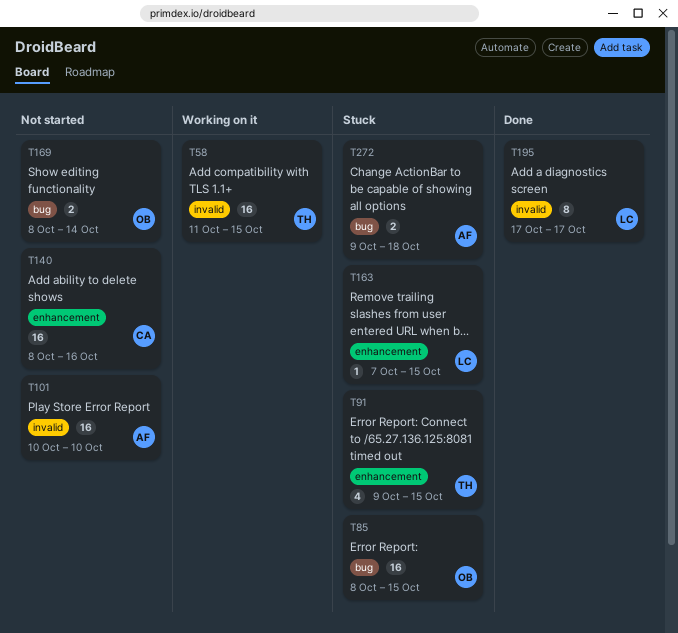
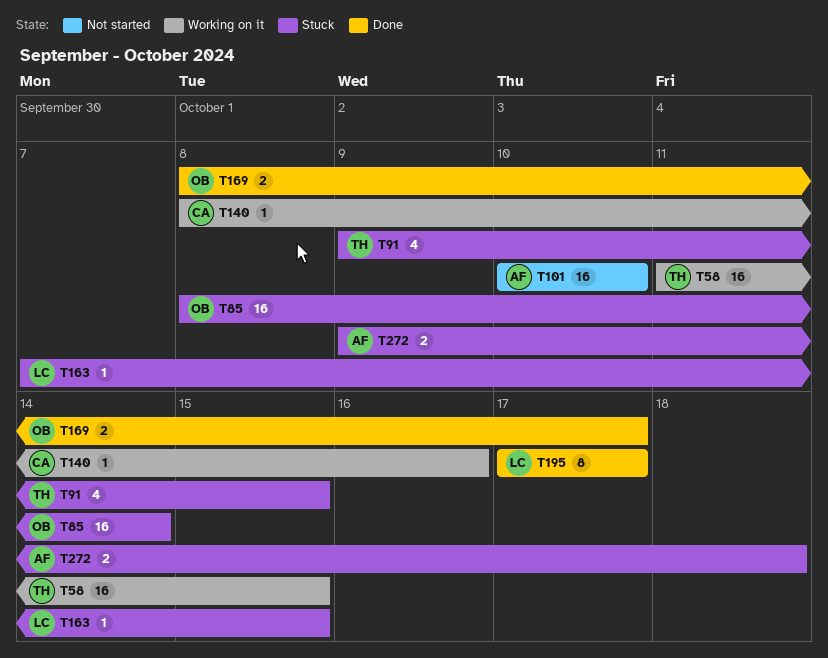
T85, due: Oct 15 -> Oct 14
T140, status: Not started -> Working on it
T140, estimate: 16 -> 1
T169, status: Not started -> Done
T169, due: Oct 14 -> Oct 17

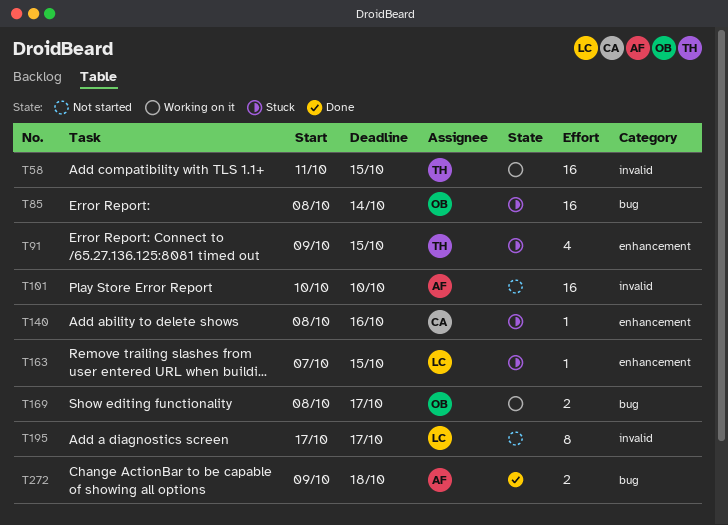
T140, status: Working on it -> Stuck
T169, status: Done -> Working on it
T195, status: Done -> Not started
T272, status: Stuck -> Done

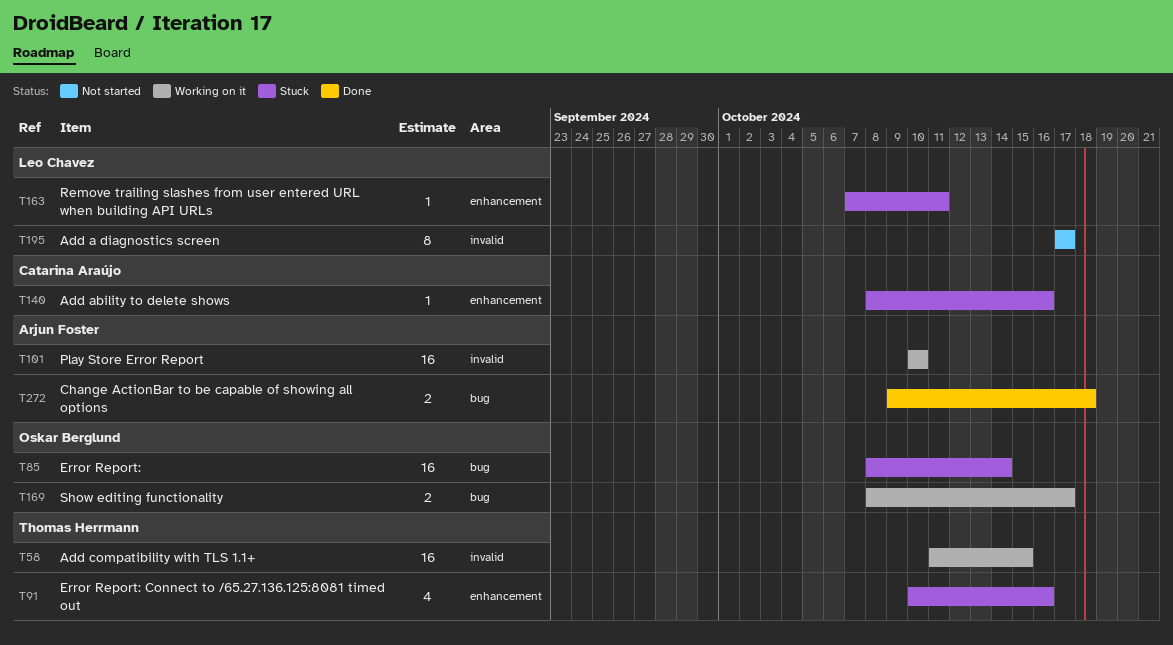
T91, start: Oct 9 -> Oct 10
T91, due: Oct 15 -> Oct 16
T101, status: Not started -> Working on it
T163, due: Oct 15 -> Oct 11

